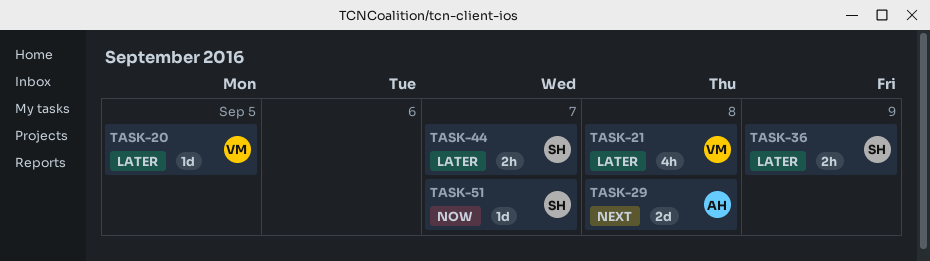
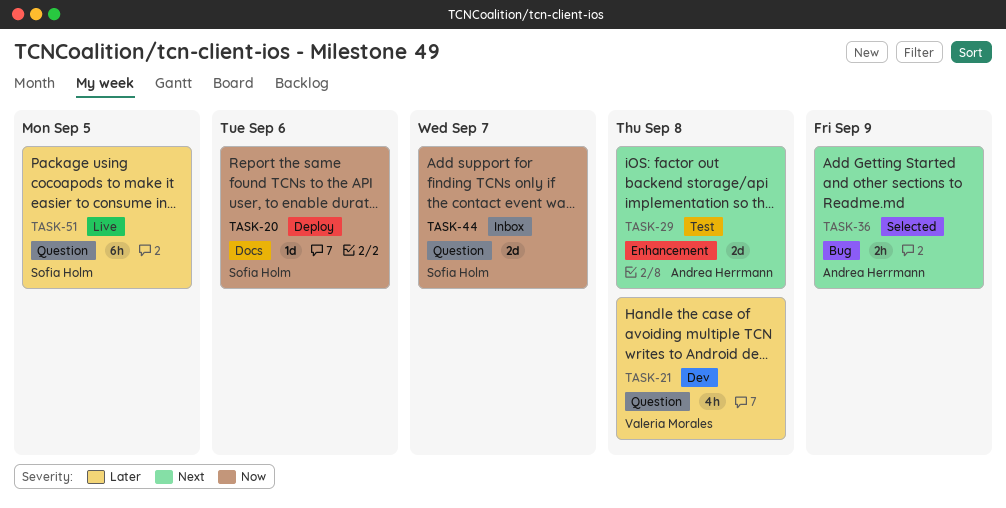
TASK-20, owner: Valeria Morales -> Sofia Holm
TASK-20, priority: Later -> Now
TASK-20, due: Sep 5 -> Sep 6
TASK-36, owner: Sofia Holm -> Andrea Herrmann
TASK-36, priority: Later -> Next
TASK-44, priority: Later -> Now
TASK-44, estimate: 2h -> 2d
TASK-51, priority: Now -> Later
TASK-51, estimate: 1d -> 6h
TASK-51, due: Sep 7 -> Sep 5

